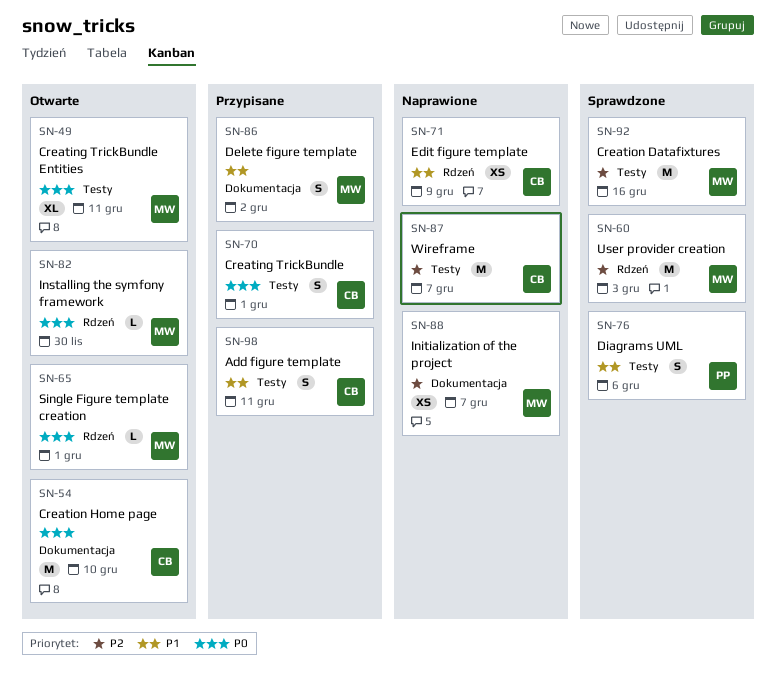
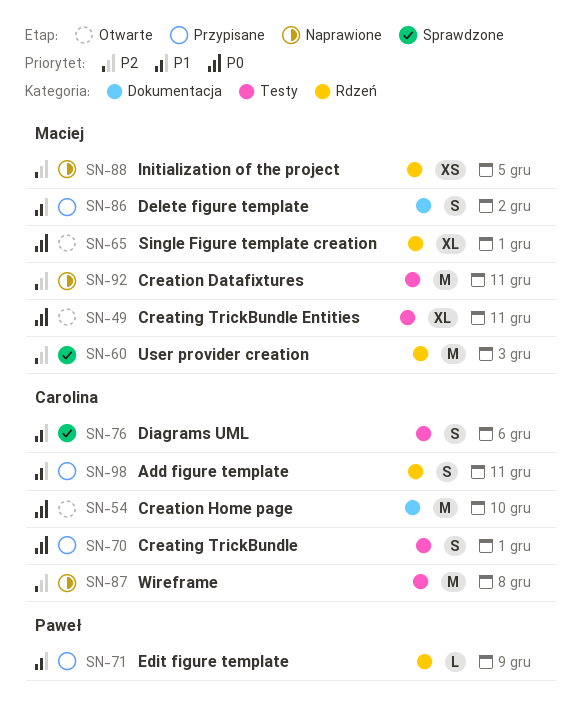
SN-65, estimate: L -> XL
SN-71, status: Naprawione -> Przypisane
SN-71, owner: Carolina -> Paweł
SN-71, estimate: XS -> L
SN-76, owner: Paweł -> Carolina
SN-82: present -> none
SN-87, due: Dec 7 -> Dec 8
SN-88, label: Dokumentacja -> Rdzeń
SN-88, due: Dec 7 -> Dec 5
SN-92, status: Sprawdzone -> Naprawione
SN-92, due: Dec 16 -> Dec 11
SN-98, label: Testy -> Rdzeń

